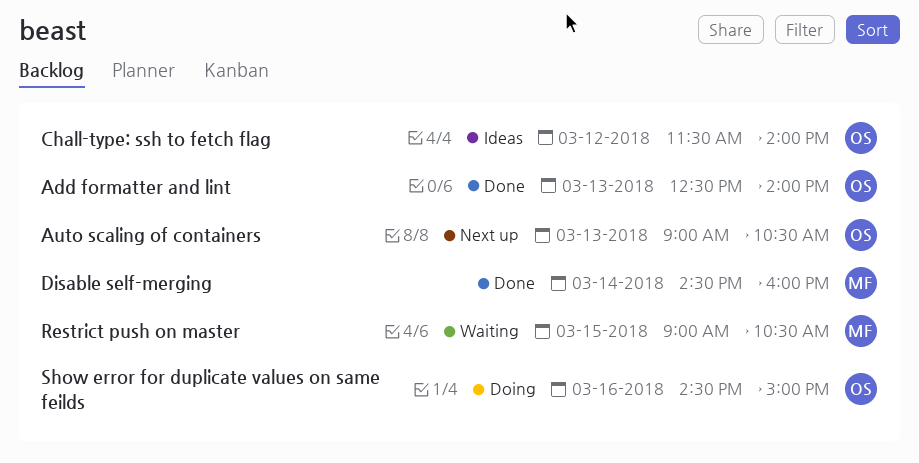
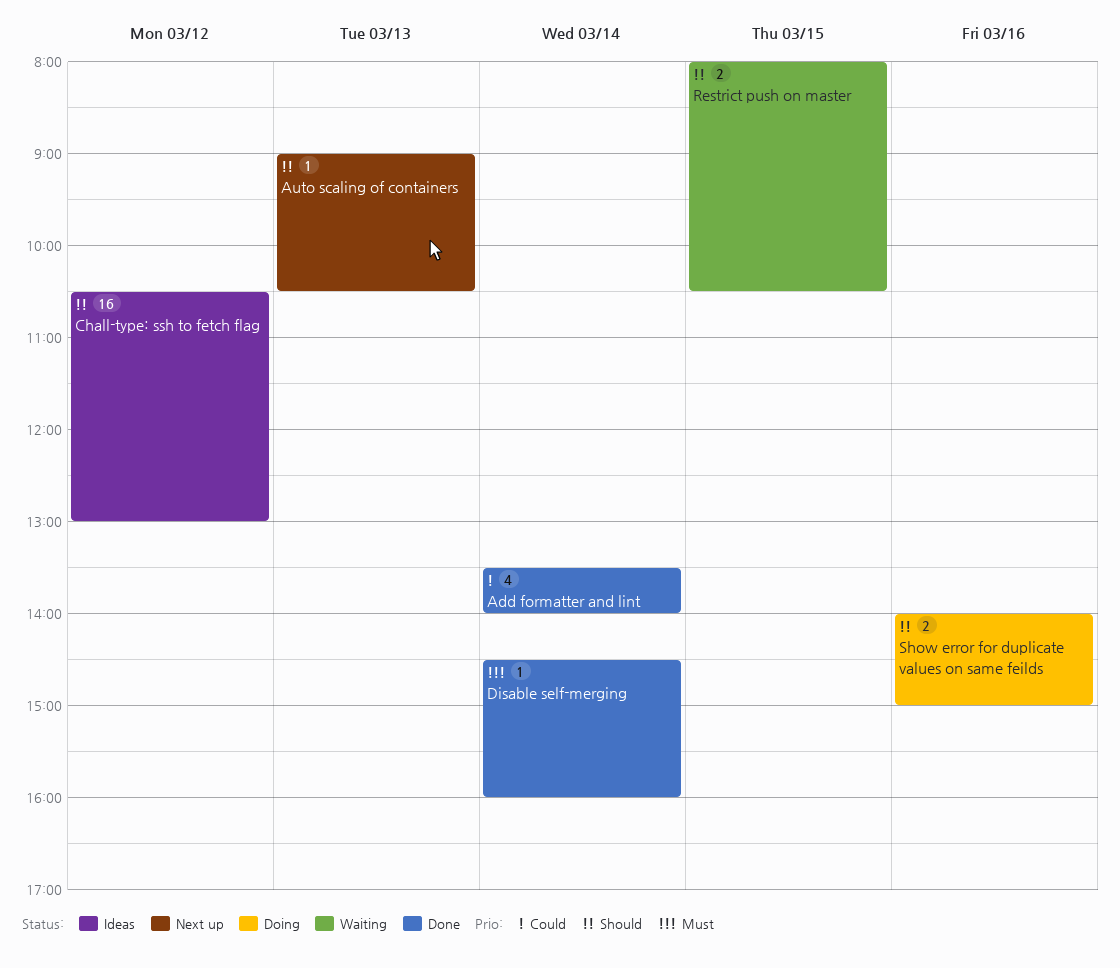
Add formatter and lint, day: Mar 13 -> Mar 14
Add formatter and lint, begins: 12:30 -> 13:30
Chall-type: ssh to fetch flag, begins: 11:30 -> 10:30
Chall-type: ssh to fetch flag, ends: 14:00 -> 13:00
Restrict push on master, begins: 09:00 -> 08:00
Show error for duplicate values on same feilds, begins: 14:30 -> 14:00

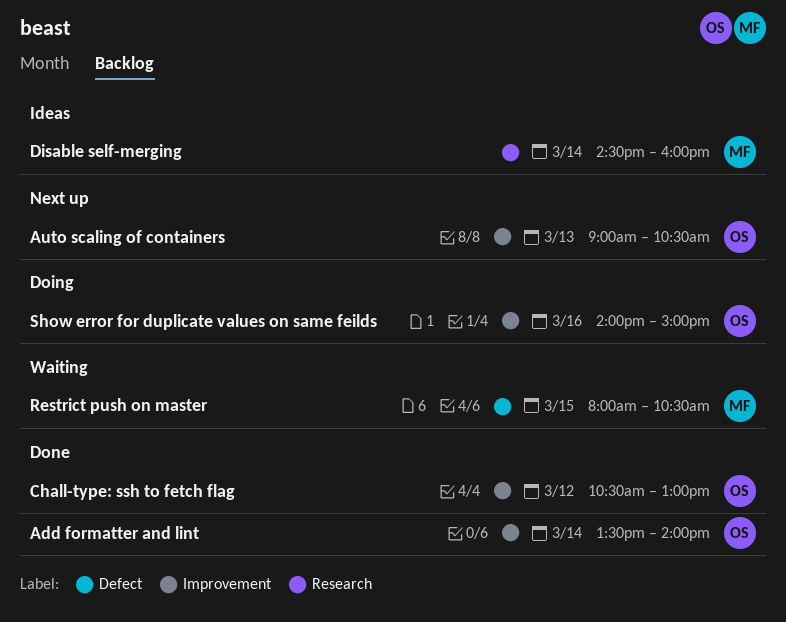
Chall-type: ssh to fetch flag, status: Ideas -> Done
Disable self-merging, status: Done -> Ideas

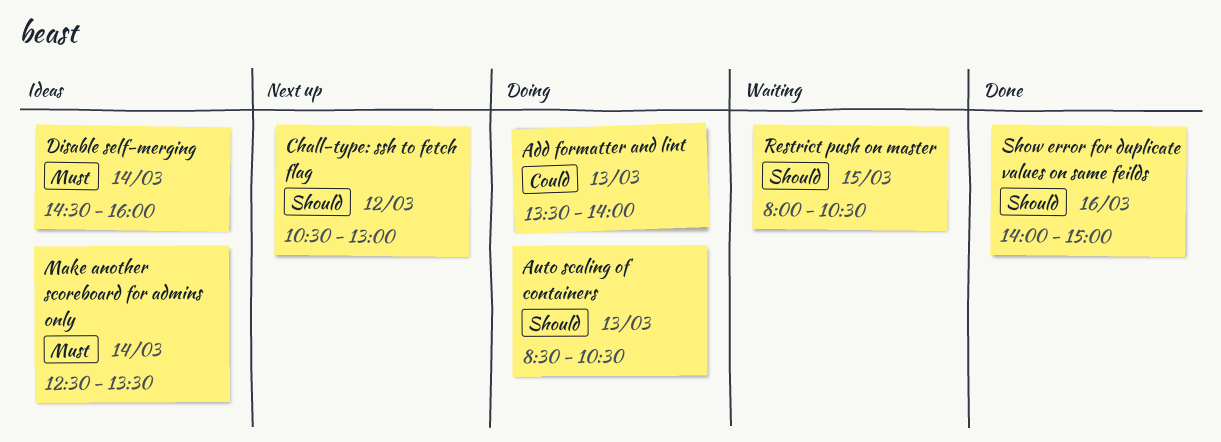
Add formatter and lint, status: Done -> Doing
Add formatter and lint, day: Mar 14 -> Mar 13
Auto scaling of containers, status: Next up -> Doing
Auto scaling of containers, begins: 09:00 -> 08:30
Chall-type: ssh to fetch flag, status: Done -> Next up
Make another scoreboard for admins only: none -> present
Show error for duplicate values on same feilds, status: Doing -> Done

